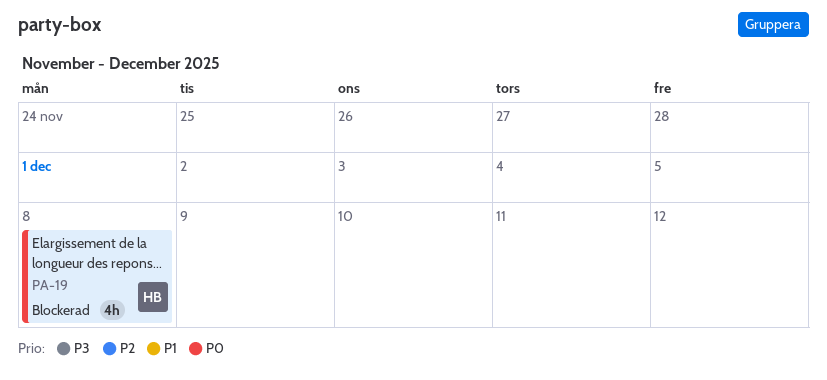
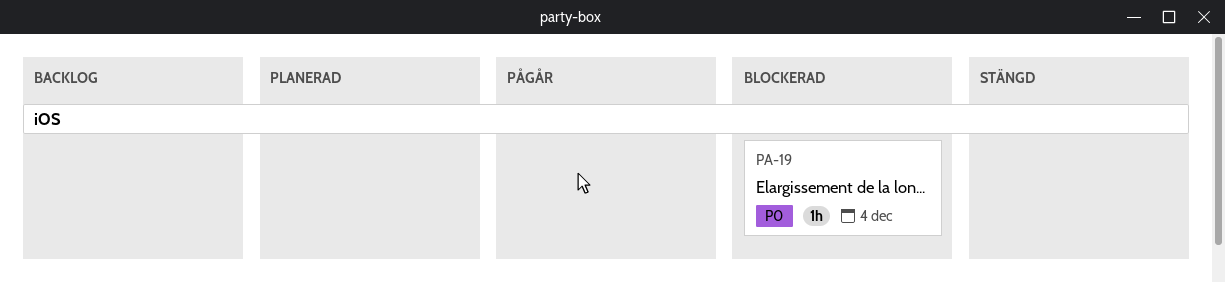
PA-19, estimate: 4h -> 1h
PA-19, due: Dec 8 -> Dec 4

